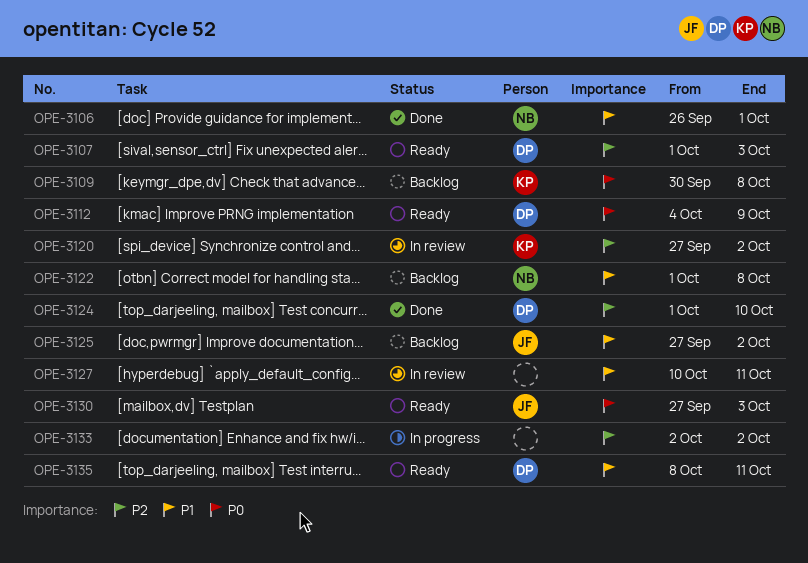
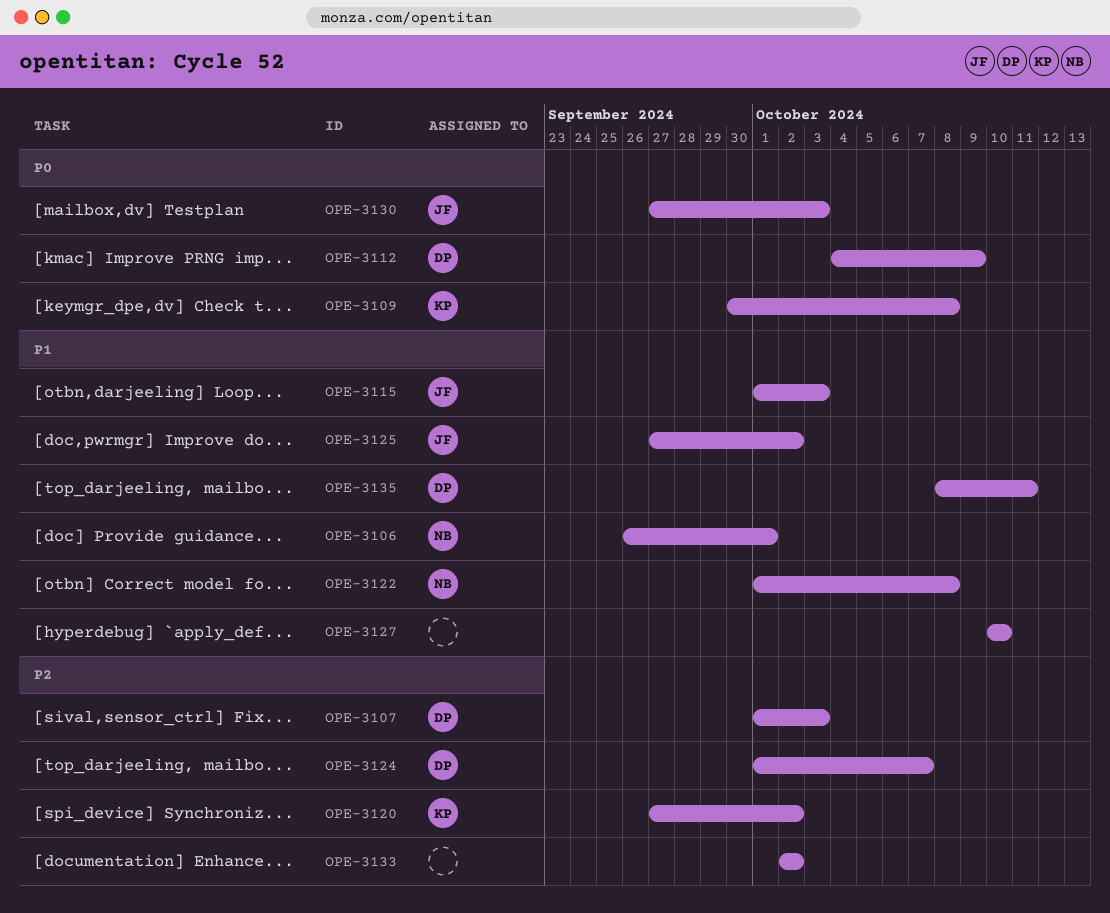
OPE-3115: none -> present
OPE-3124, due: Oct 10 -> Oct 7
OPE-3127, due: Oct 11 -> Oct 10

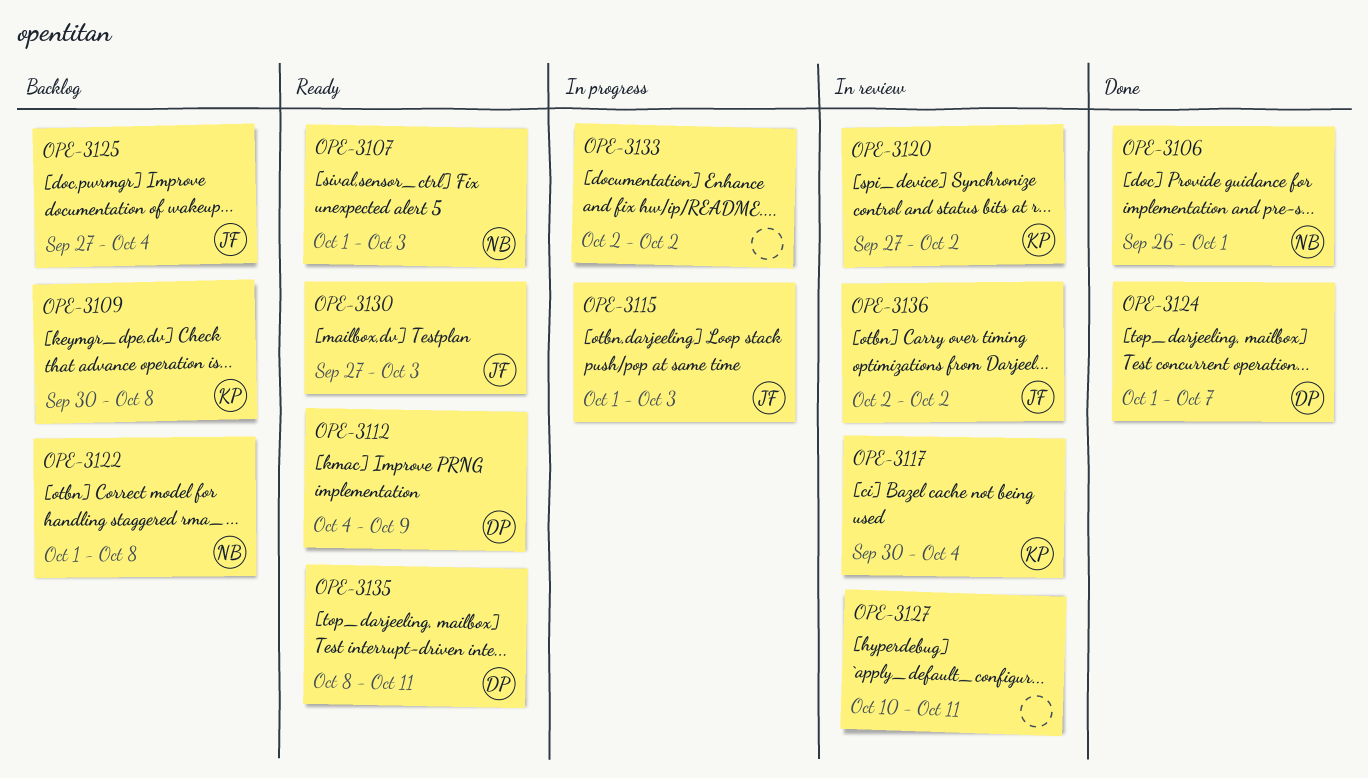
OPE-3107, owner: DP -> NB
OPE-3117: none -> present
OPE-3125, due: Oct 2 -> Oct 4
OPE-3127, due: Oct 10 -> Oct 11
OPE-3136: none -> present

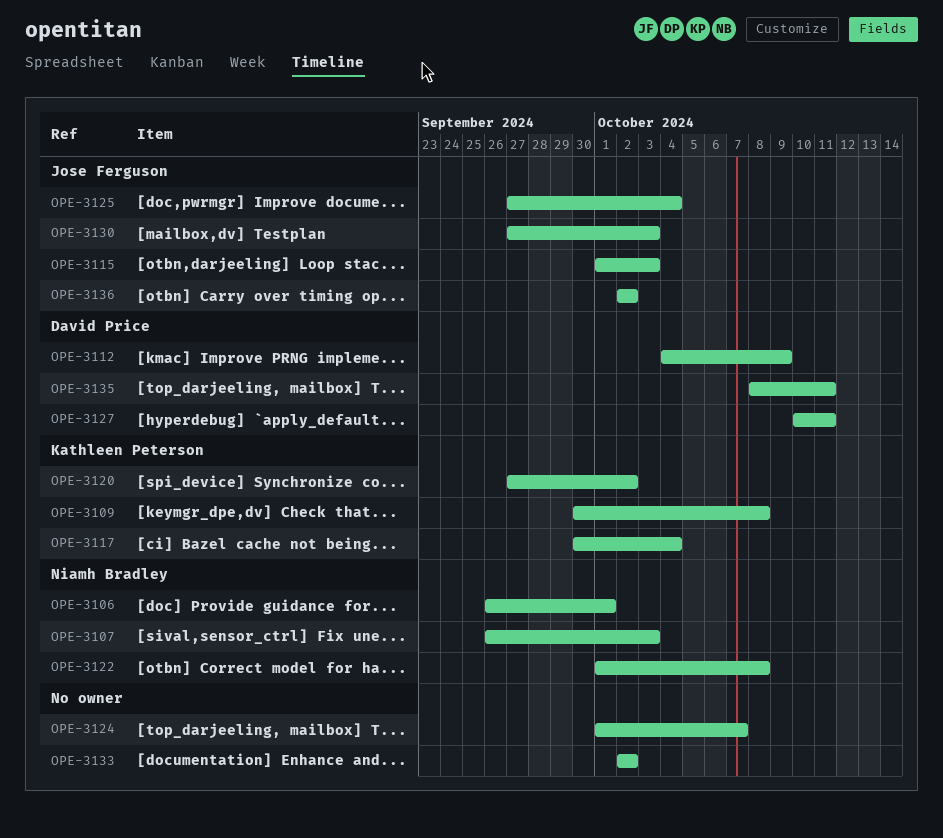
OPE-3107, start: Oct 1 -> Sep 26
OPE-3124, owner: David Price -> none
OPE-3127, owner: none -> David Price

